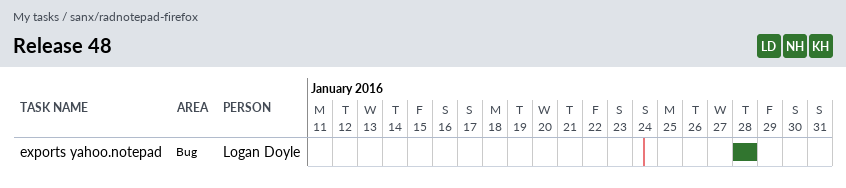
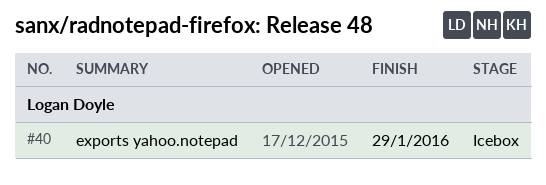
exports yahoo.notepad, due: Jan 28 -> Jan 29

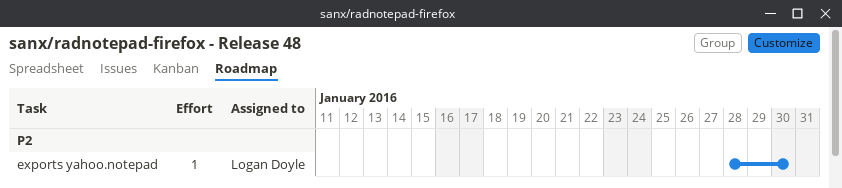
exports yahoo.notepad, due: Jan 29 -> Jan 30

